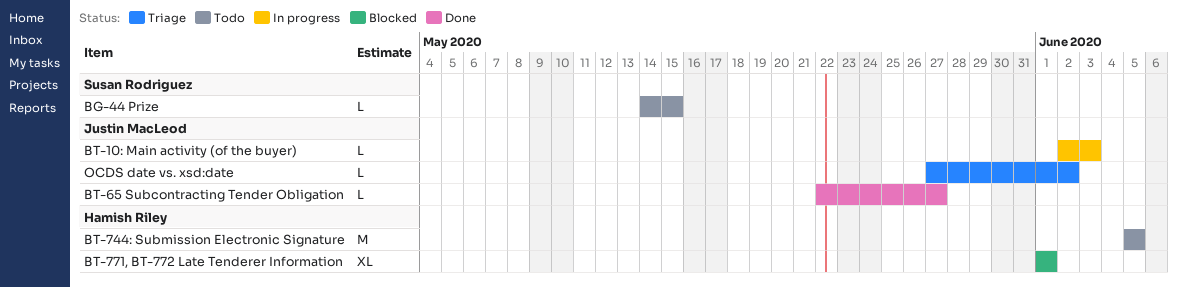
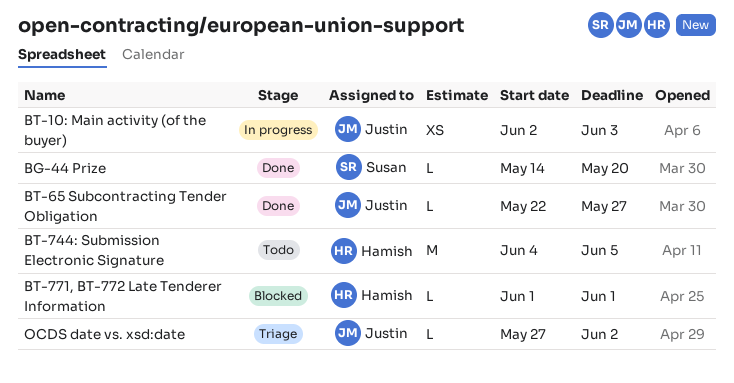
BG-44 Prize, status: Todo -> Done
BG-44 Prize, due: May 15 -> May 20
BT-10: Main activity (of the buyer), estimate: L -> XS
BT-744: Submission Electronic Signature, start: Jun 5 -> Jun 4
BT-771, BT-772 Late Tenderer Information, estimate: XL -> L

